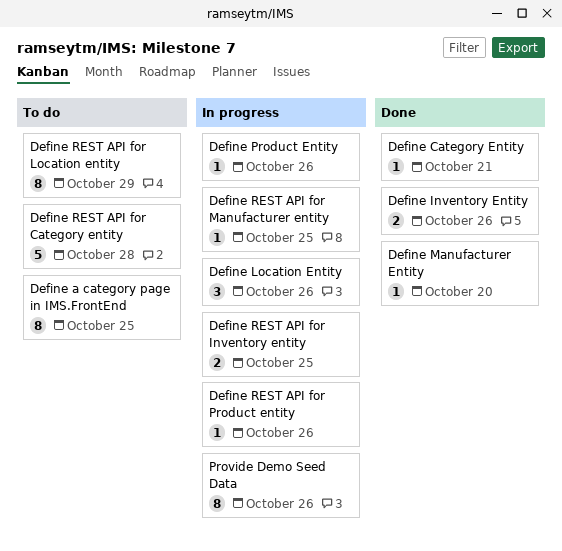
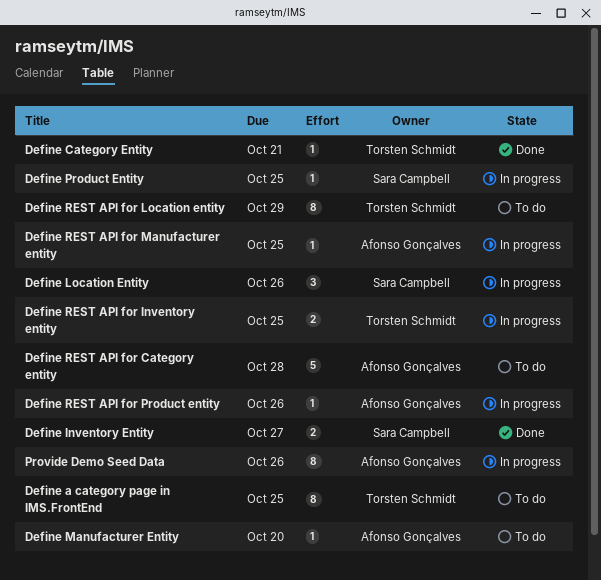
Define Inventory Entity, due: Oct 26 -> Oct 27
Define Manufacturer Entity, status: Done -> To do
Define Product Entity, due: Oct 26 -> Oct 25

